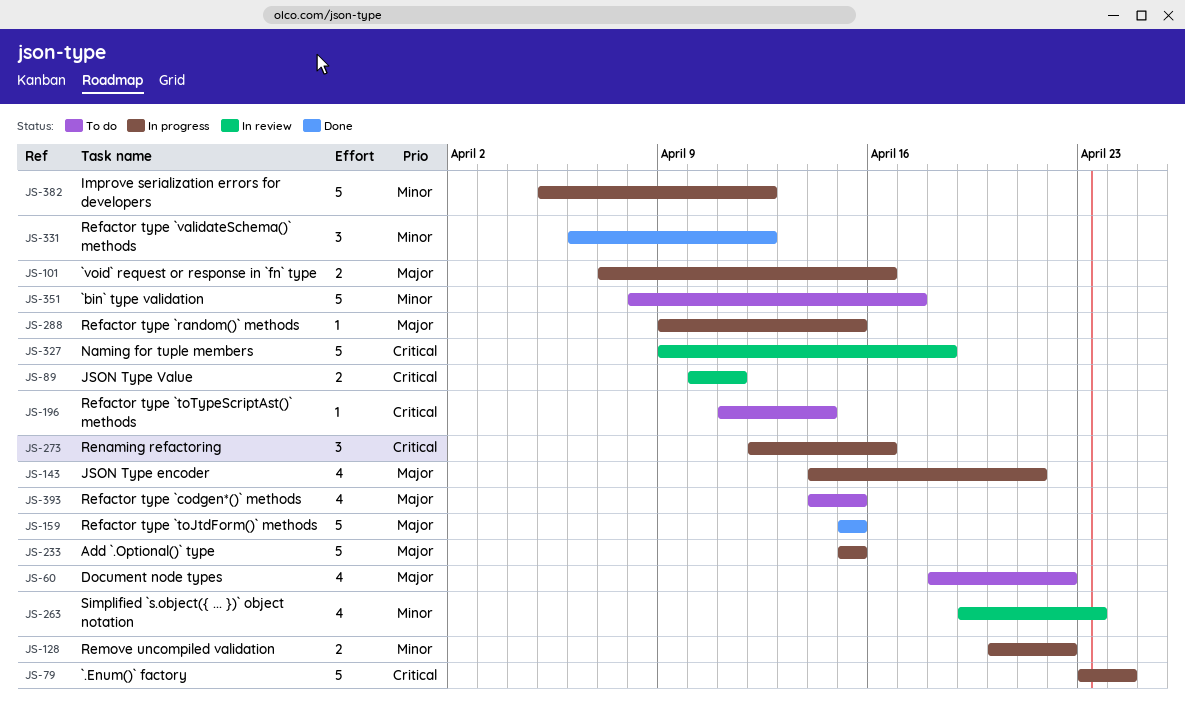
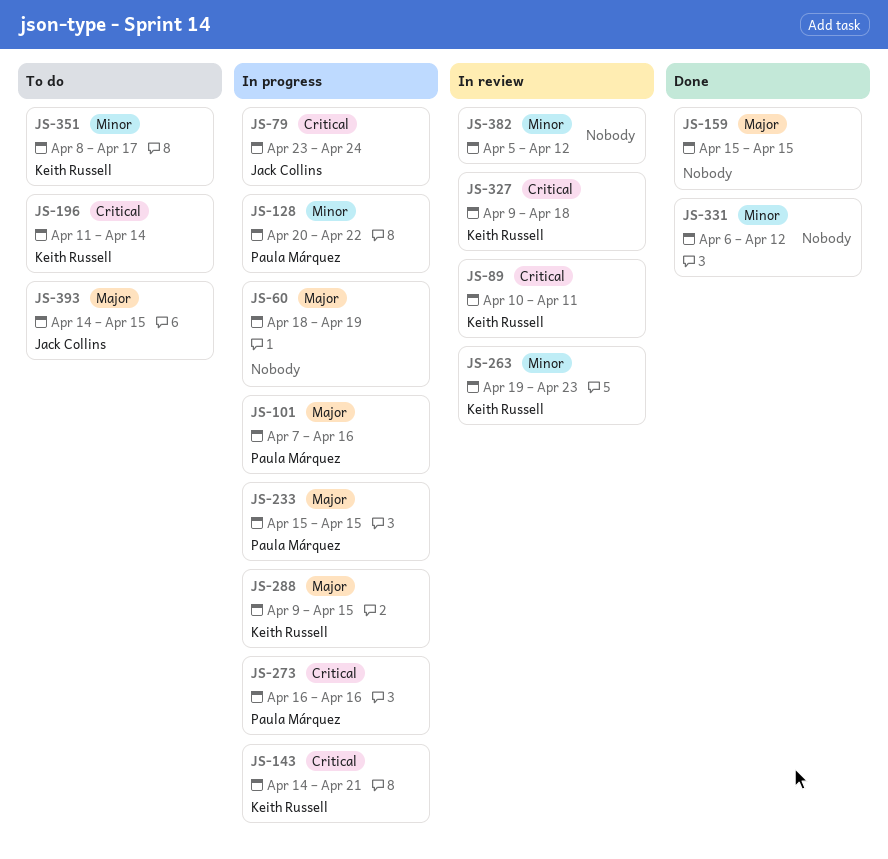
JS-60, status: To do -> In progress
JS-60, due: Apr 22 -> Apr 19
JS-143, priority: Major -> Critical
JS-273, start: Apr 12 -> Apr 16
JS-382, status: In progress -> In review

